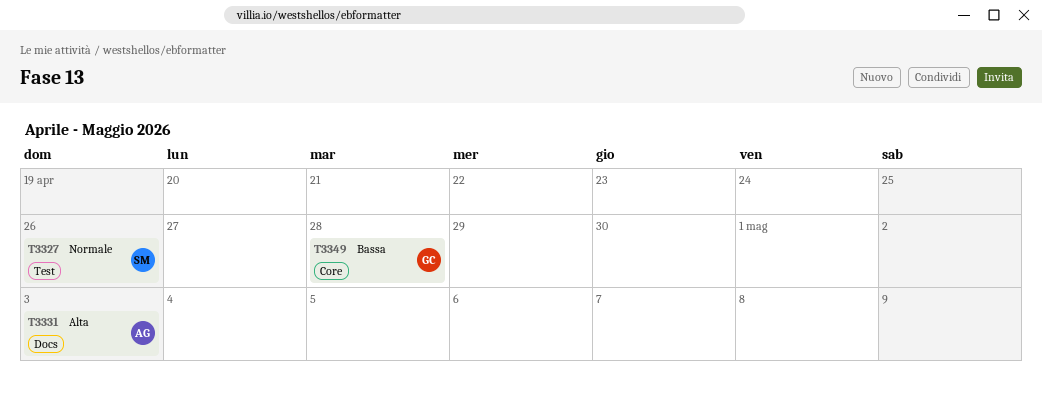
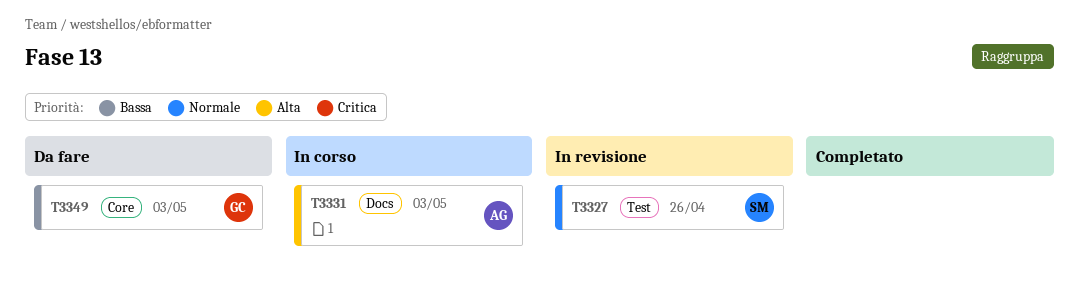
T3349, due: Apr 28 -> May 3

